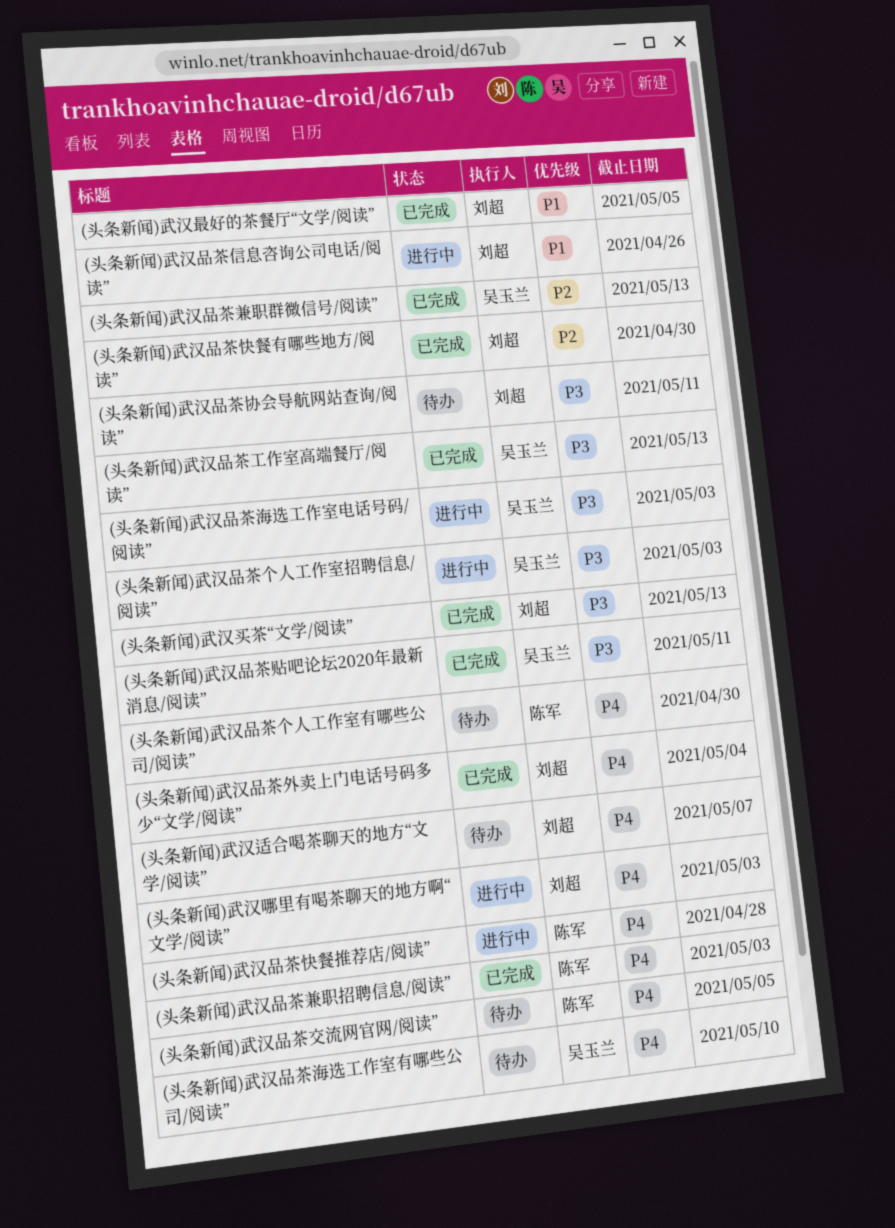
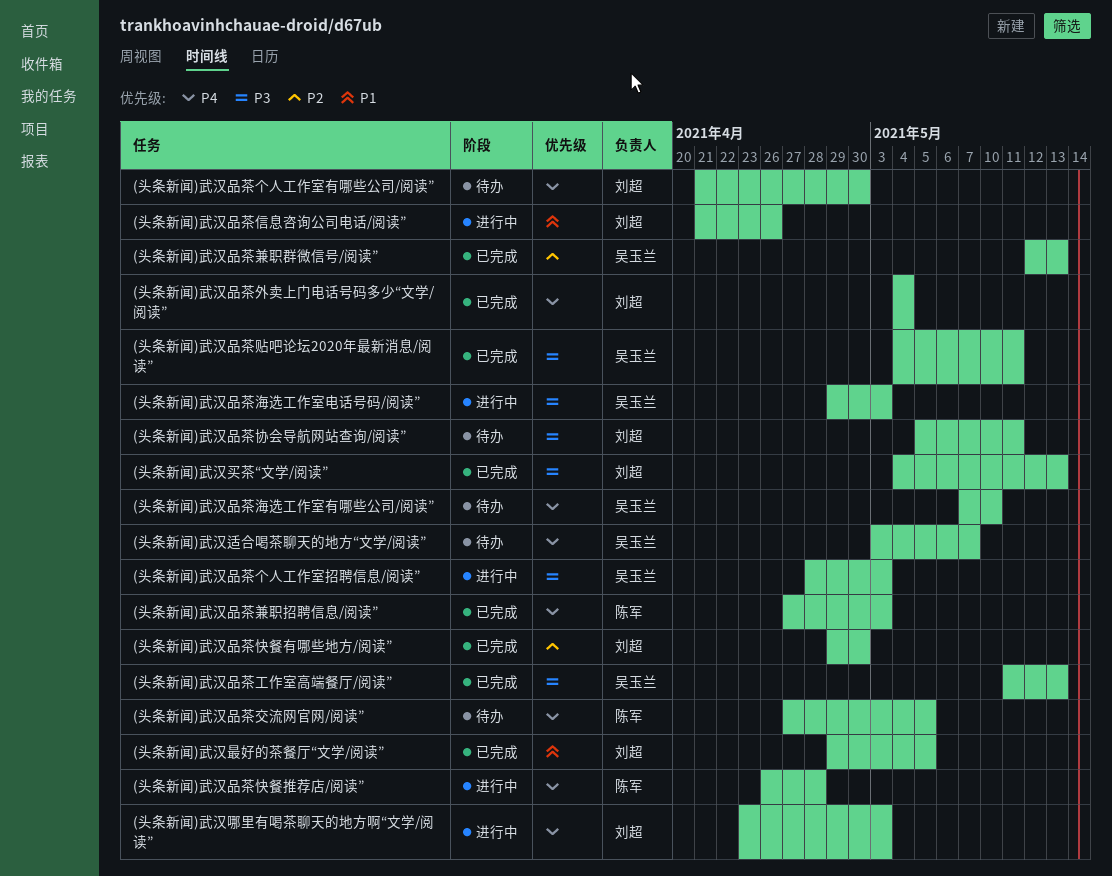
(头条新闻)武汉品茶个人工作室有哪些公司/阅读”, owner: 陈军 -> 刘超
(头条新闻)武汉适合喝茶聊天的地方“文学/阅读”, owner: 刘超 -> 吴玉兰

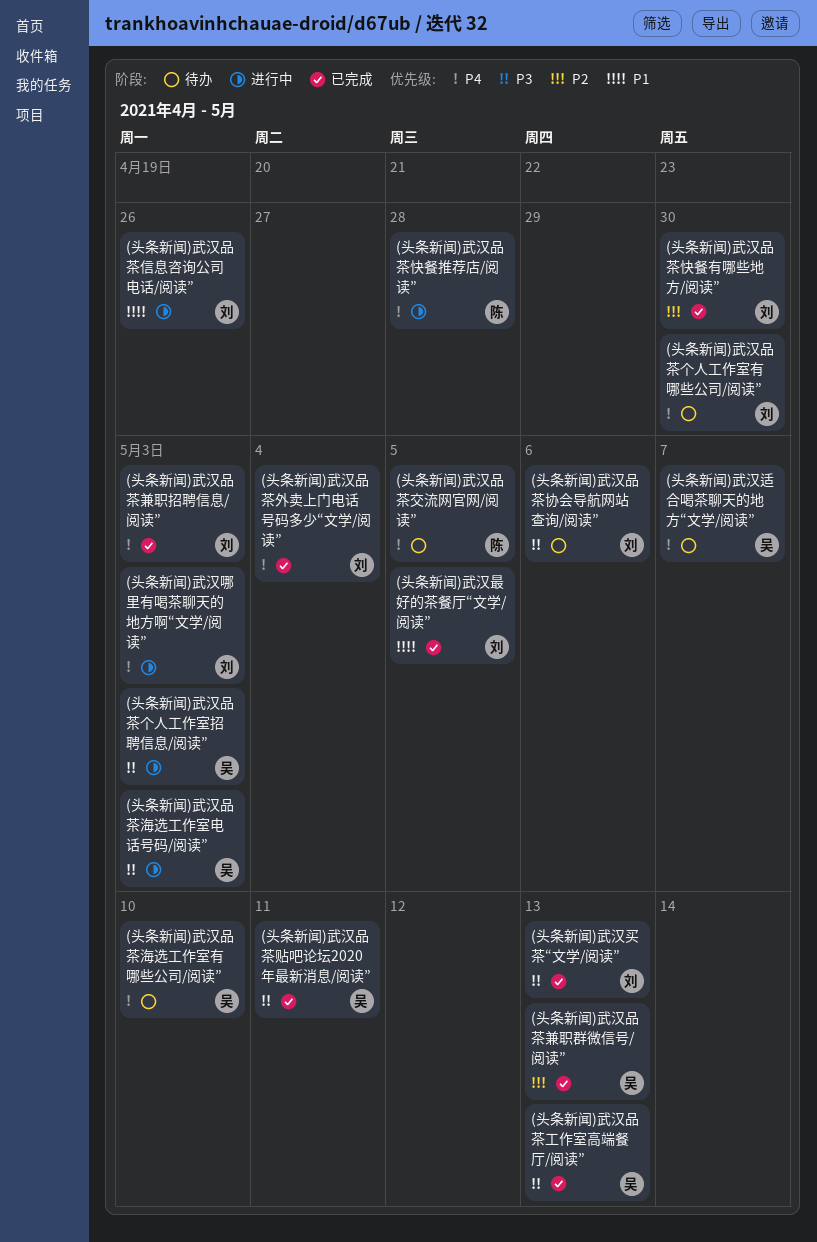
(头条新闻)武汉品茶兼职招聘信息/阅读”, owner: 陈军 -> 刘超
(头条新闻)武汉品茶协会导航网站查询/阅读”, due: May 11 -> May 6

